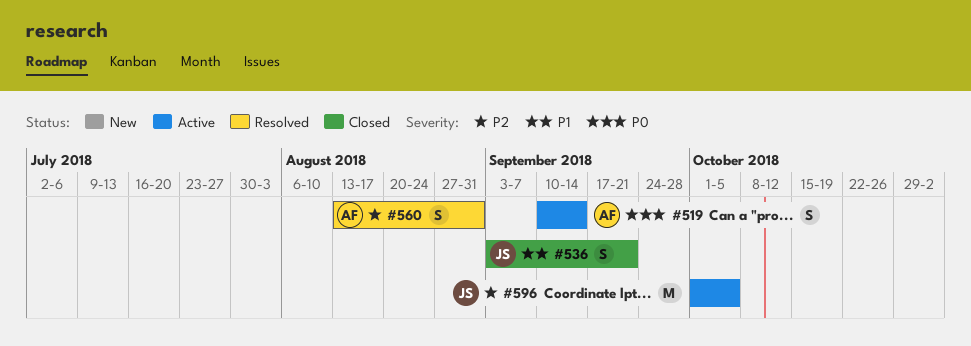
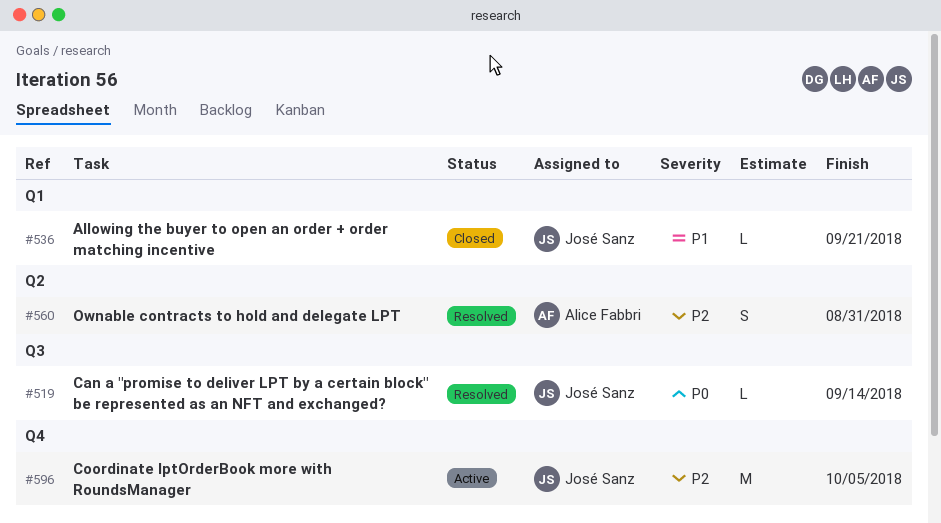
#519, status: Active -> Resolved
#519, owner: Alice Fabbri -> José Sanz
#519, estimate: S -> L
#536, estimate: S -> L

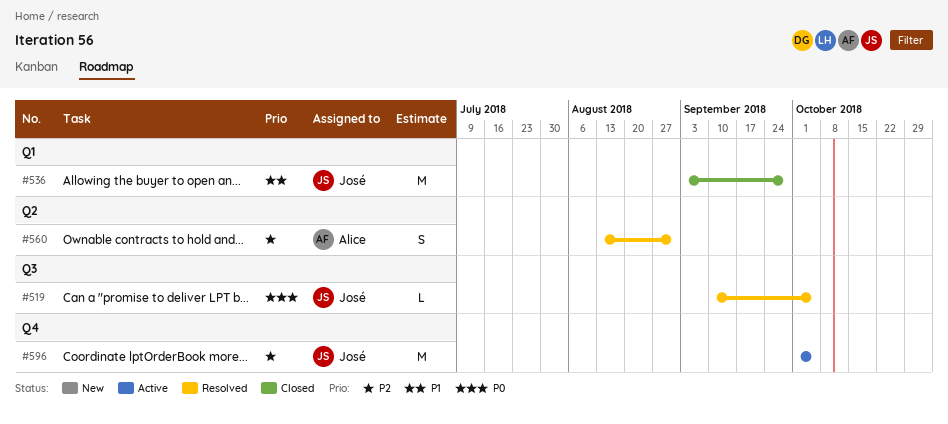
#519, due: Sep 14 -> Oct 5
#536, estimate: L -> M
#536, due: Sep 21 -> Sep 28

